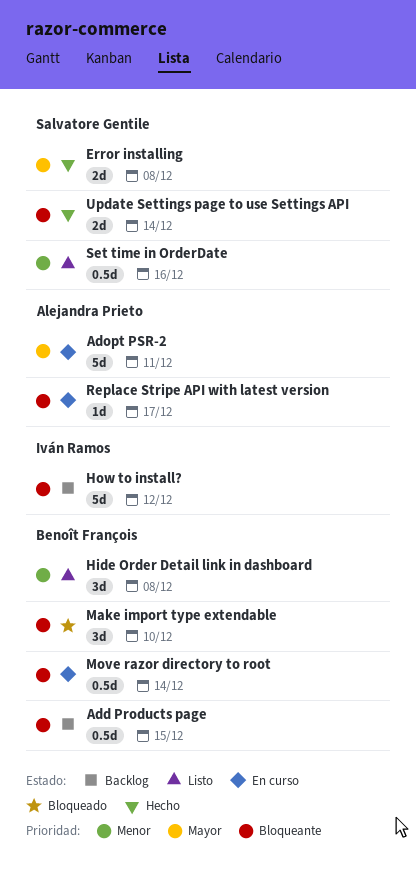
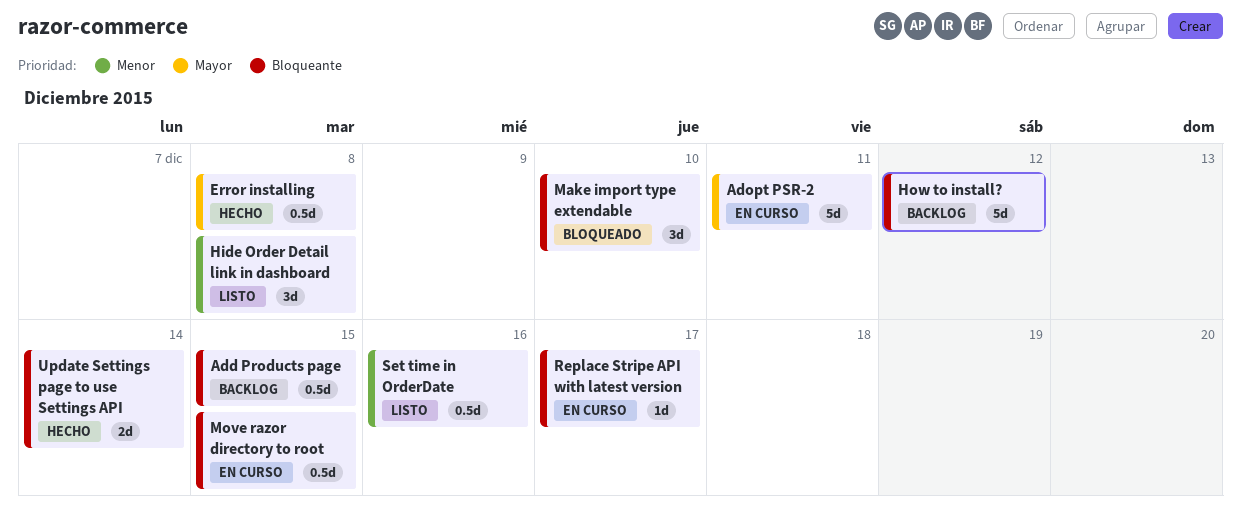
Error installing, estimate: 2d -> 0.5d
Move razor directory to root, due: Dec 14 -> Dec 15

